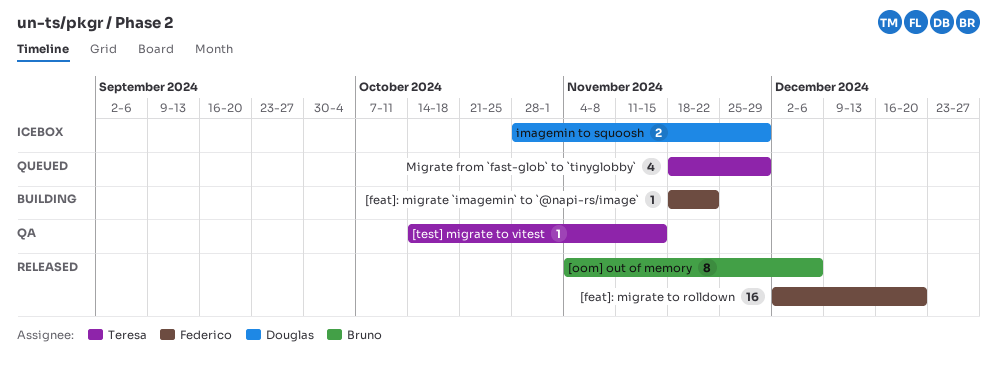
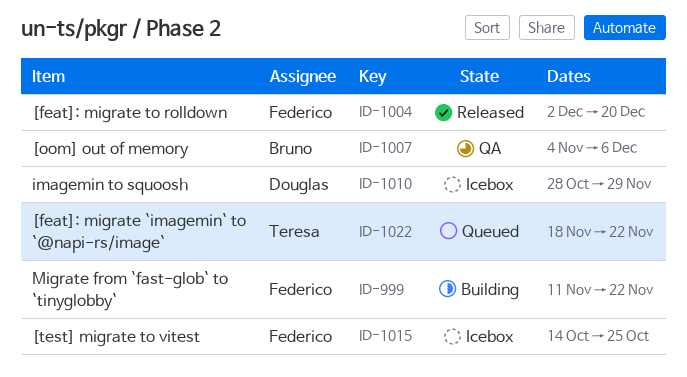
[feat]: migrate `imagemin` to `@napi-rs/image`, status: Building -> Queued
[feat]: migrate `imagemin` to `@napi-rs/image`, owner: Federico -> Teresa
[oom] out of memory, status: Released -> QA
[test] migrate to vitest, status: QA -> Icebox
[test] migrate to vitest, owner: Teresa -> Federico
[test] migrate to vitest, due: Nov 15 -> Oct 25
Migrate from `fast-glob` to `tinyglobby`, status: Queued -> Building
Migrate from `fast-glob` to `tinyglobby`, owner: Teresa -> Federico
Migrate from `fast-glob` to `tinyglobby`, start: Nov 18 -> Nov 11
Migrate from `fast-glob` to `tinyglobby`, due: Nov 29 -> Nov 22

